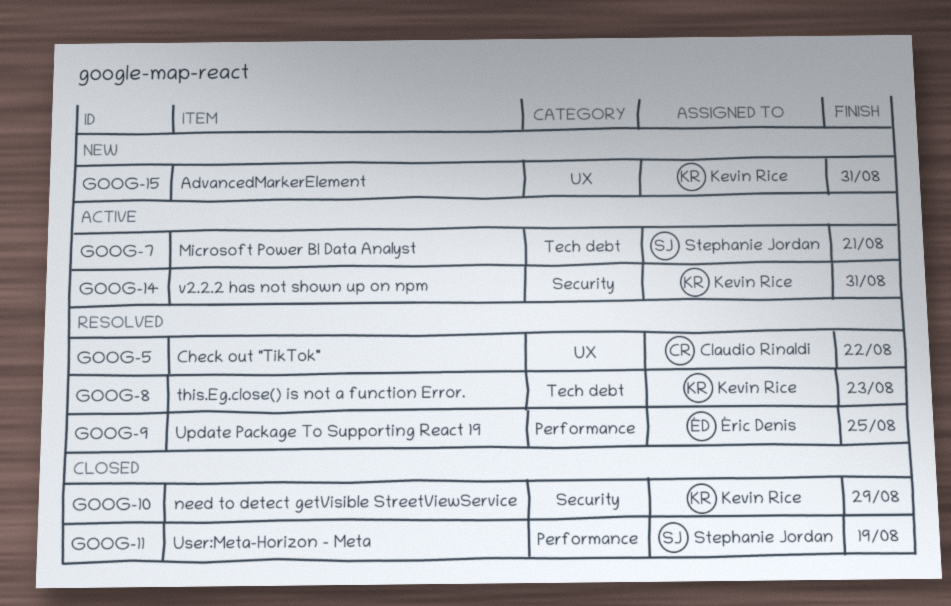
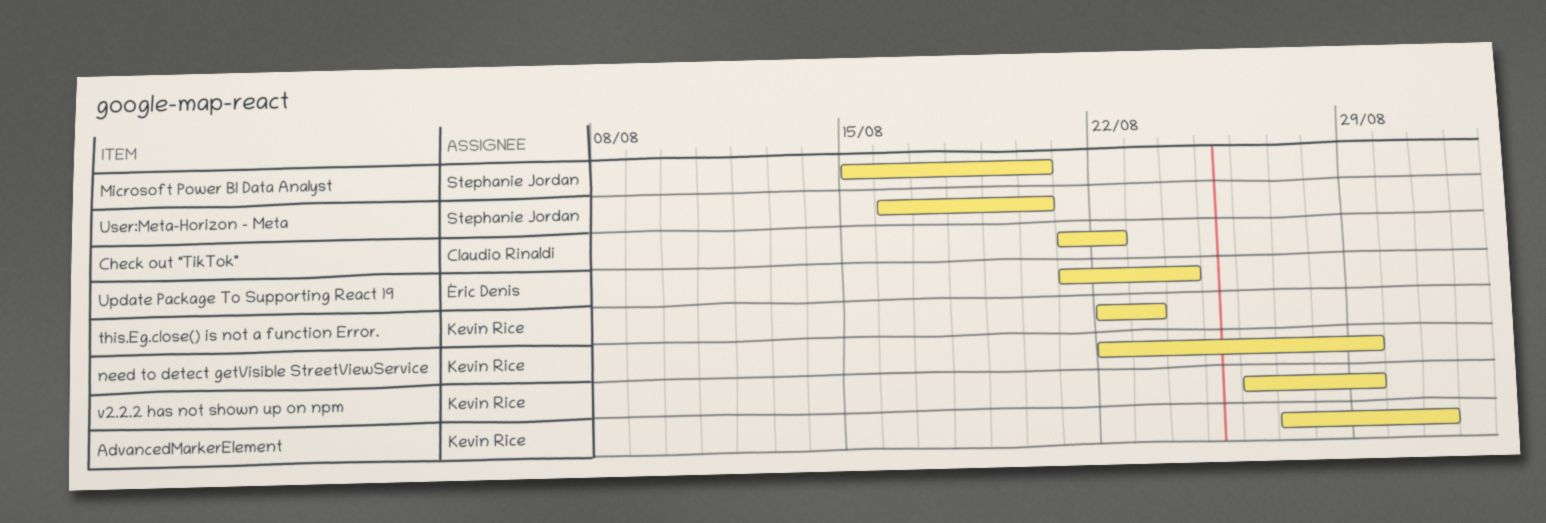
Microsoft Power BI Data Analyst, due: Aug 21 -> Aug 20
Update Package To Supporting React 19, due: Aug 25 -> Aug 24
User:Meta-Horizon - Meta, due: Aug 19 -> Aug 20
v2.2.2 has not shown up on npm, due: Aug 31 -> Aug 29

